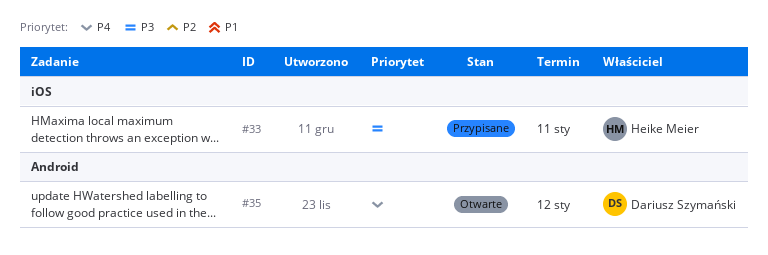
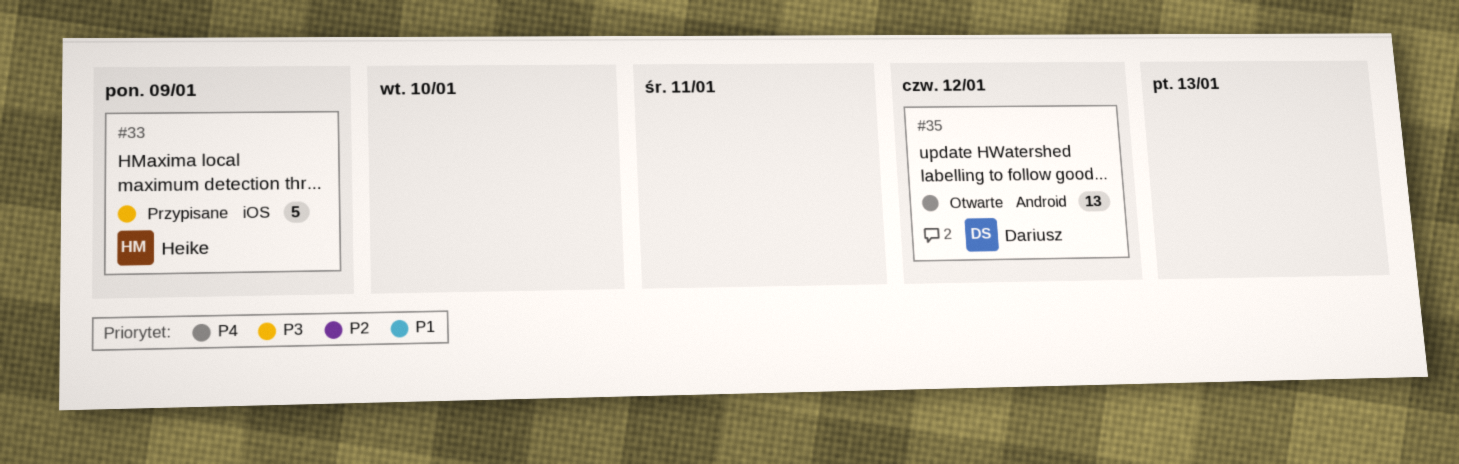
#33, due: Jan 11 -> Jan 9

